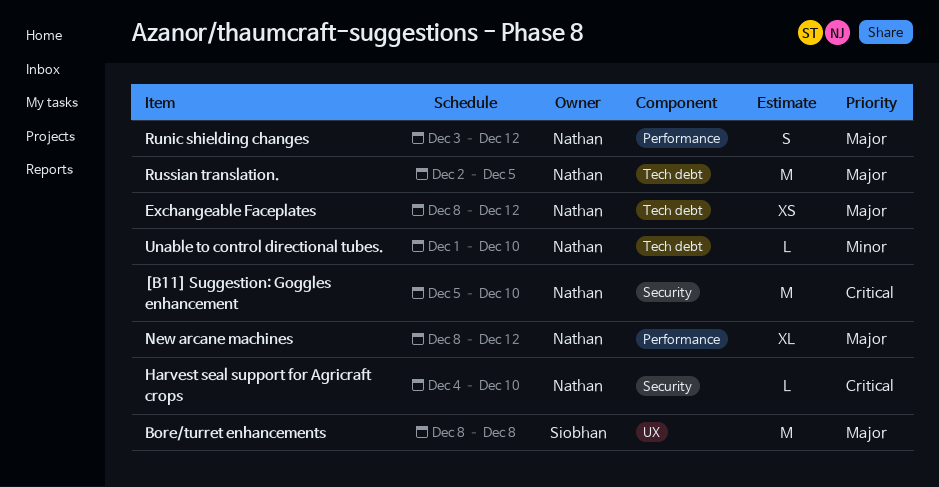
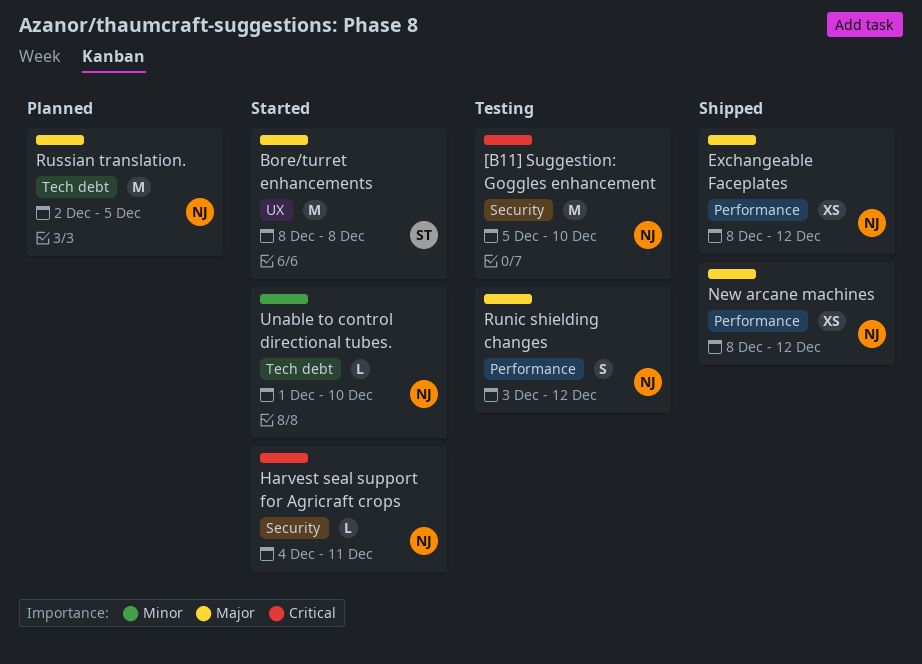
Exchangeable Faceplates, label: Tech debt -> Performance
Harvest seal support for Agricraft crops, due: Dec 10 -> Dec 11
New arcane machines, estimate: XL -> XS

